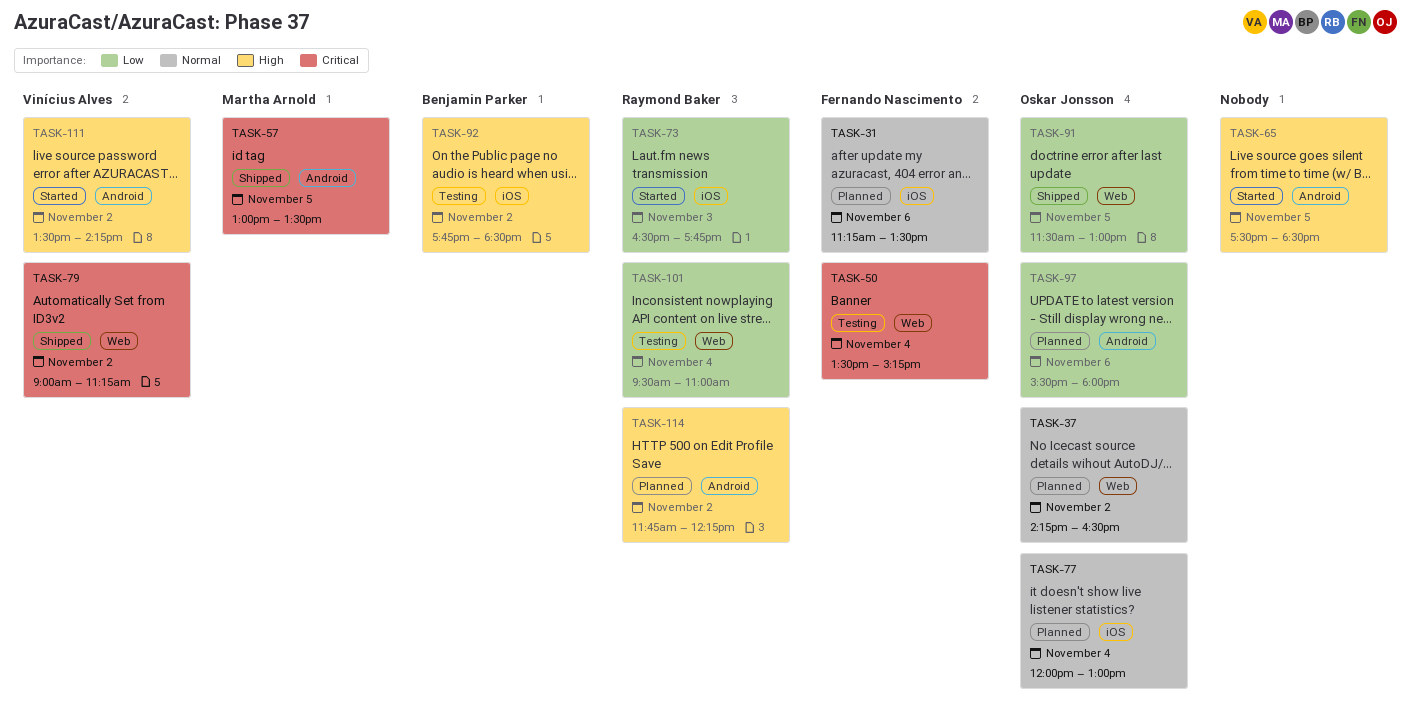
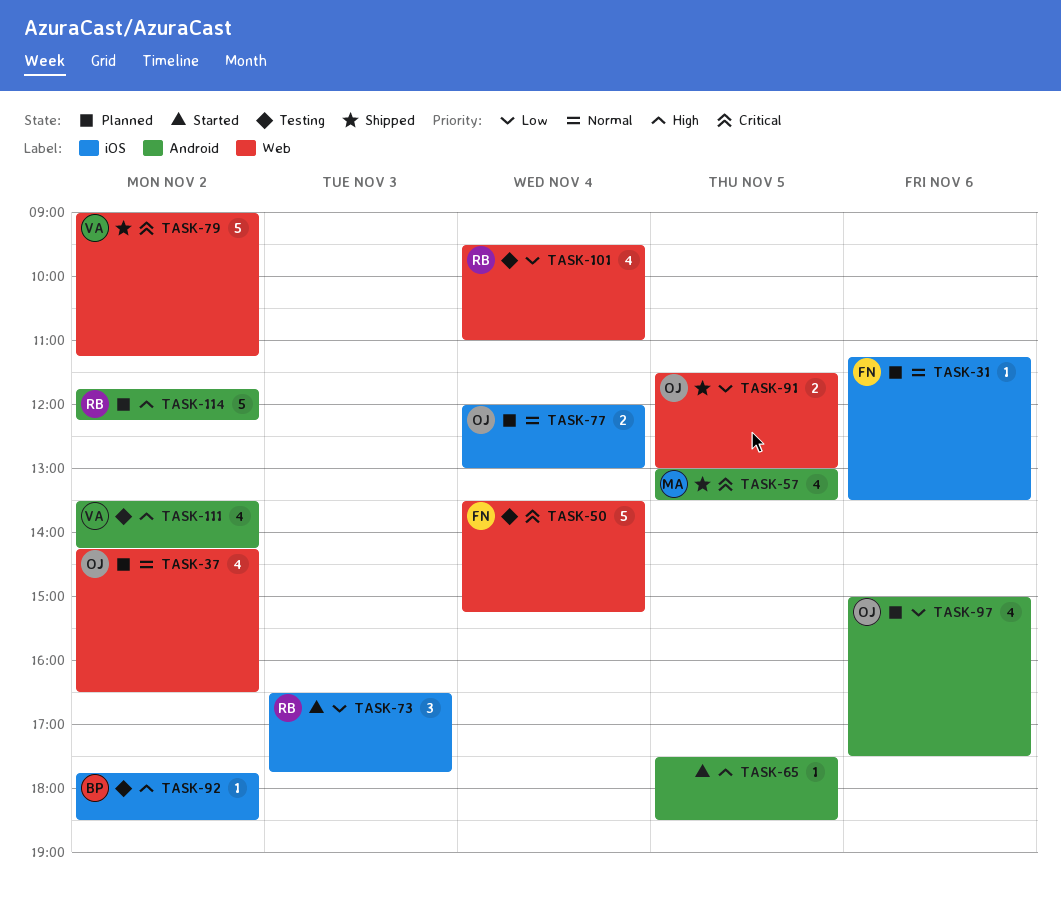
TASK-97, begins: 15:30 -> 15:00
TASK-97, ends: 18:00 -> 17:30
TASK-111, status: Started -> Testing

